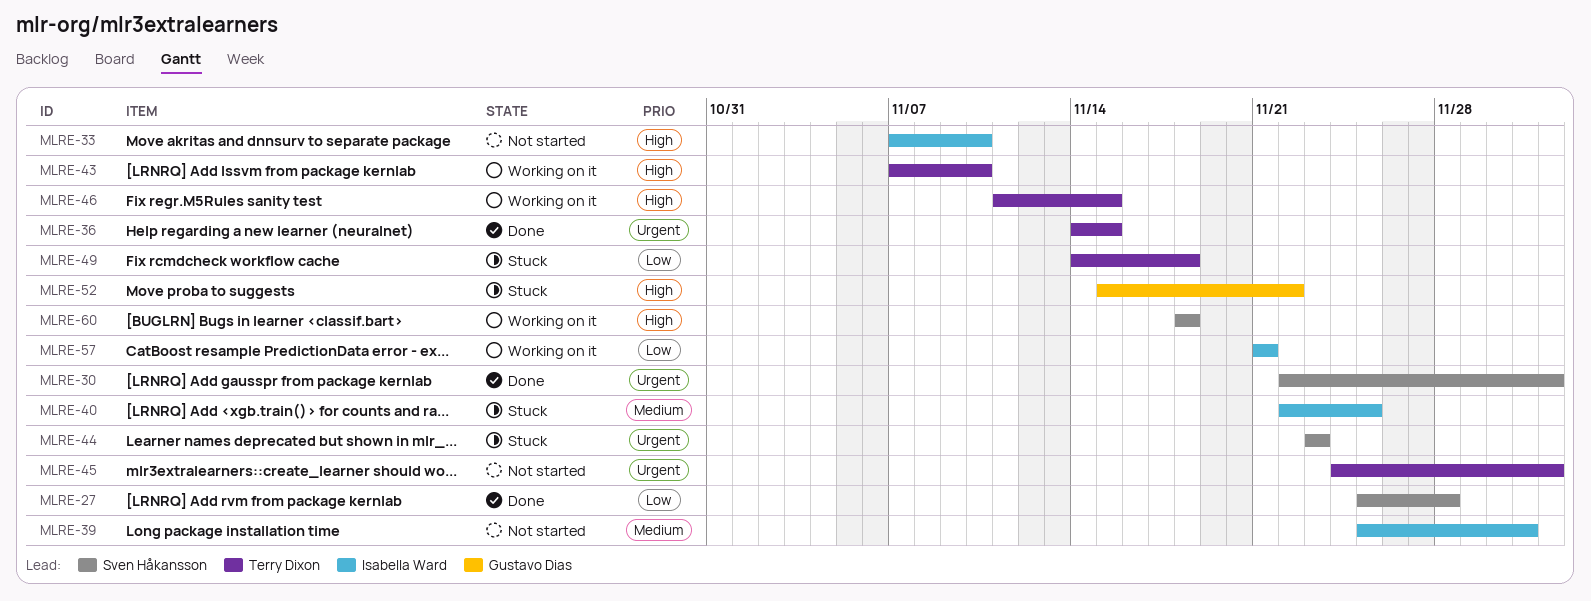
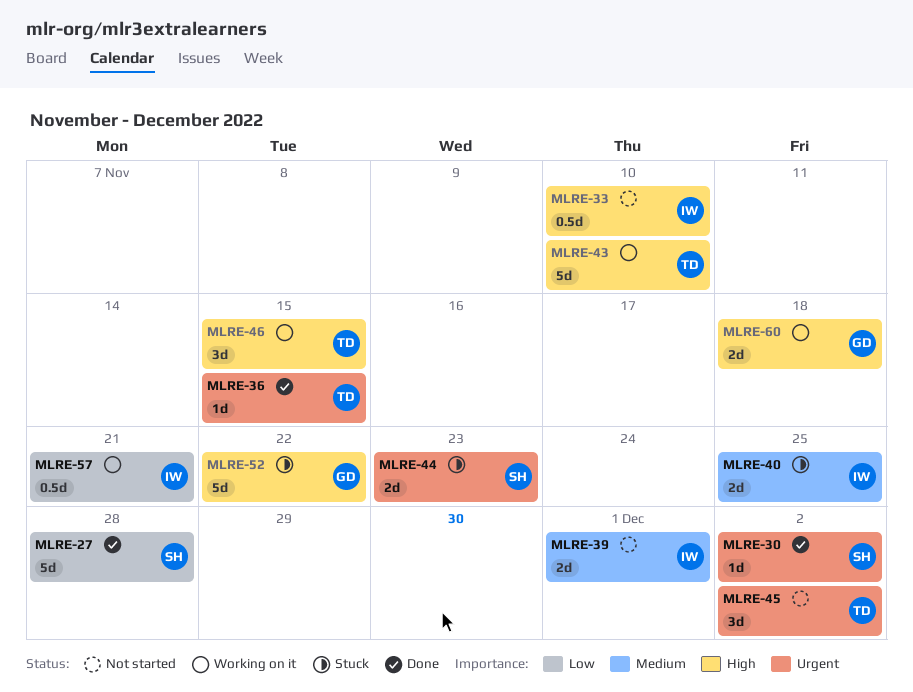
MLRE-49: present -> none
MLRE-60, owner: Sven Håkansson -> Gustavo Dias

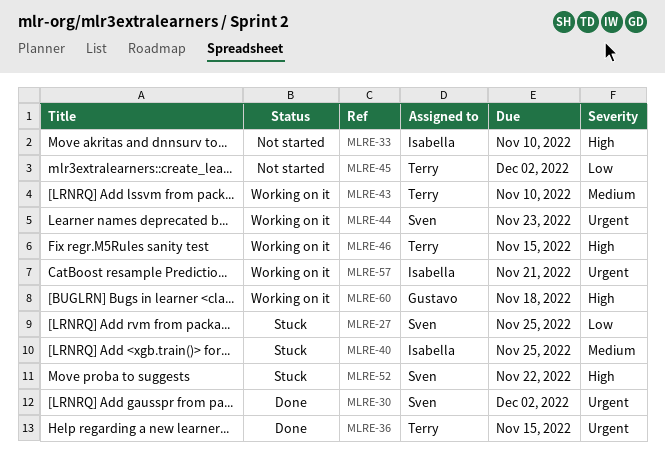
MLRE-27, status: Done -> Stuck
MLRE-27, due: Nov 28 -> Nov 25
MLRE-39: present -> none
MLRE-43, priority: High -> Medium
MLRE-44, status: Stuck -> Working on it
MLRE-45, priority: Urgent -> Low
MLRE-52, owner: Gustavo -> Sven
MLRE-57, priority: Low -> Urgent

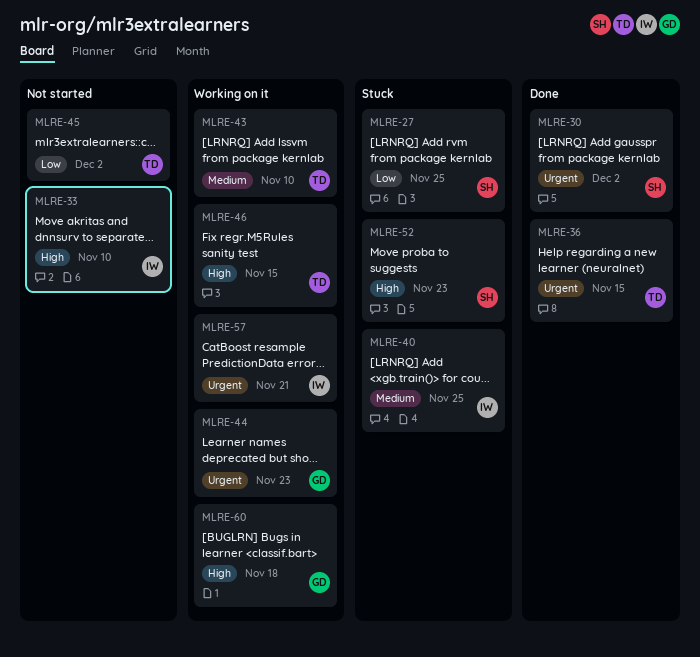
MLRE-44, owner: Sven -> Gustavo
MLRE-52, due: Nov 22 -> Nov 23

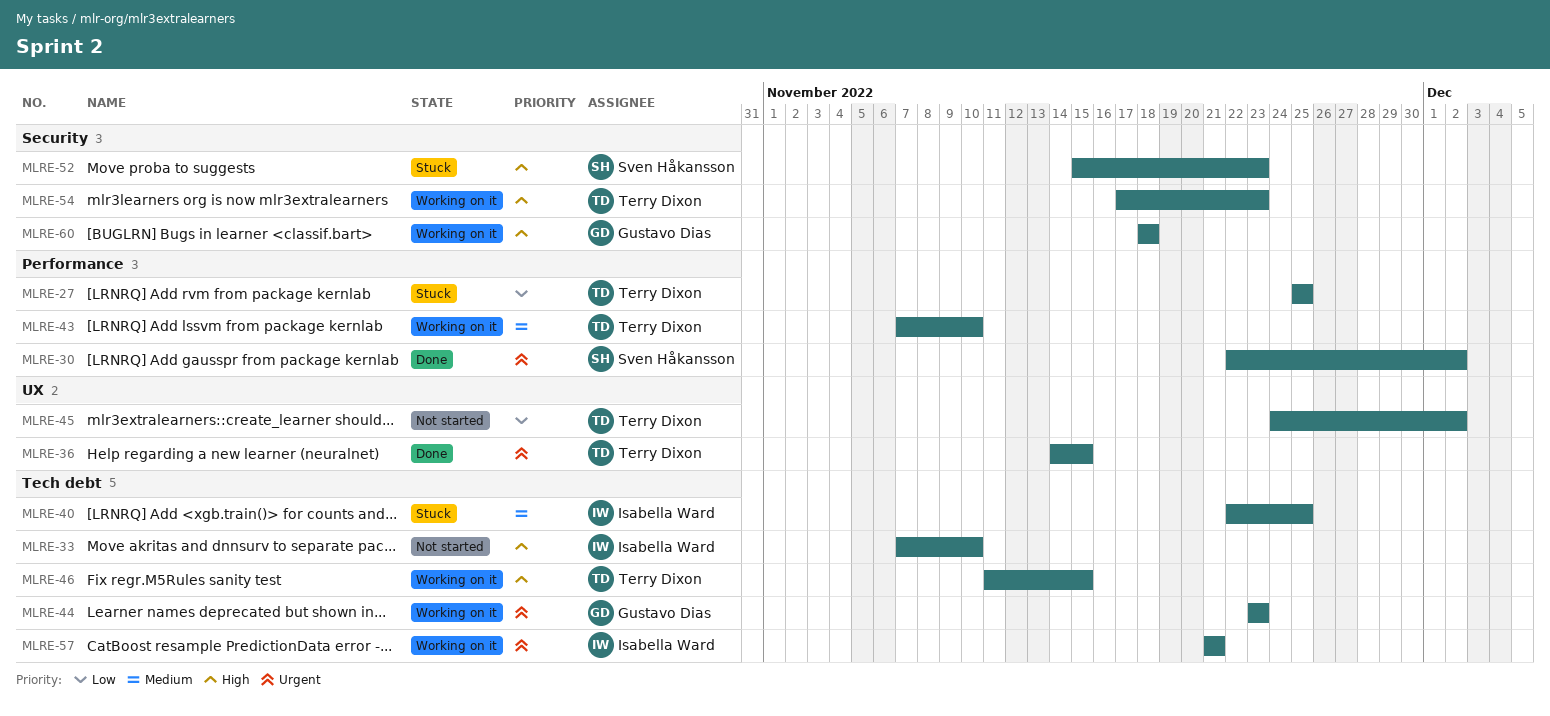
MLRE-27, owner: Sven Håkansson -> Terry Dixon
MLRE-54: none -> present

